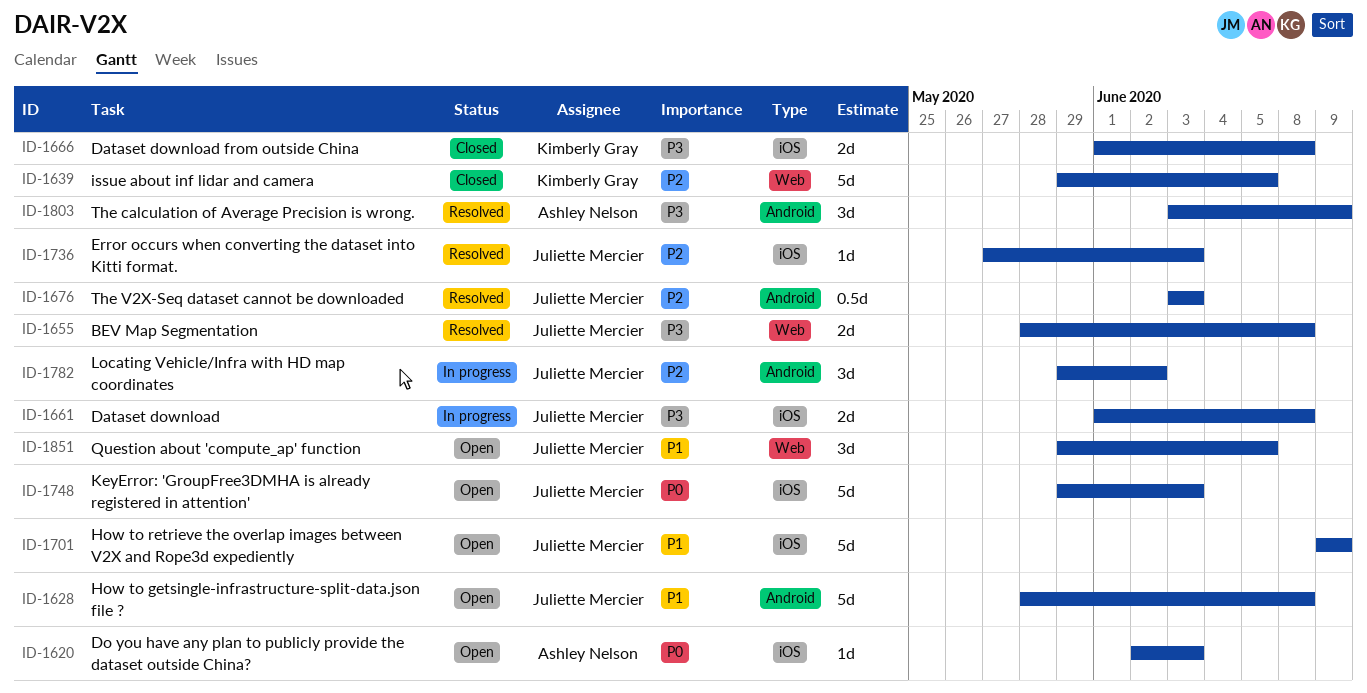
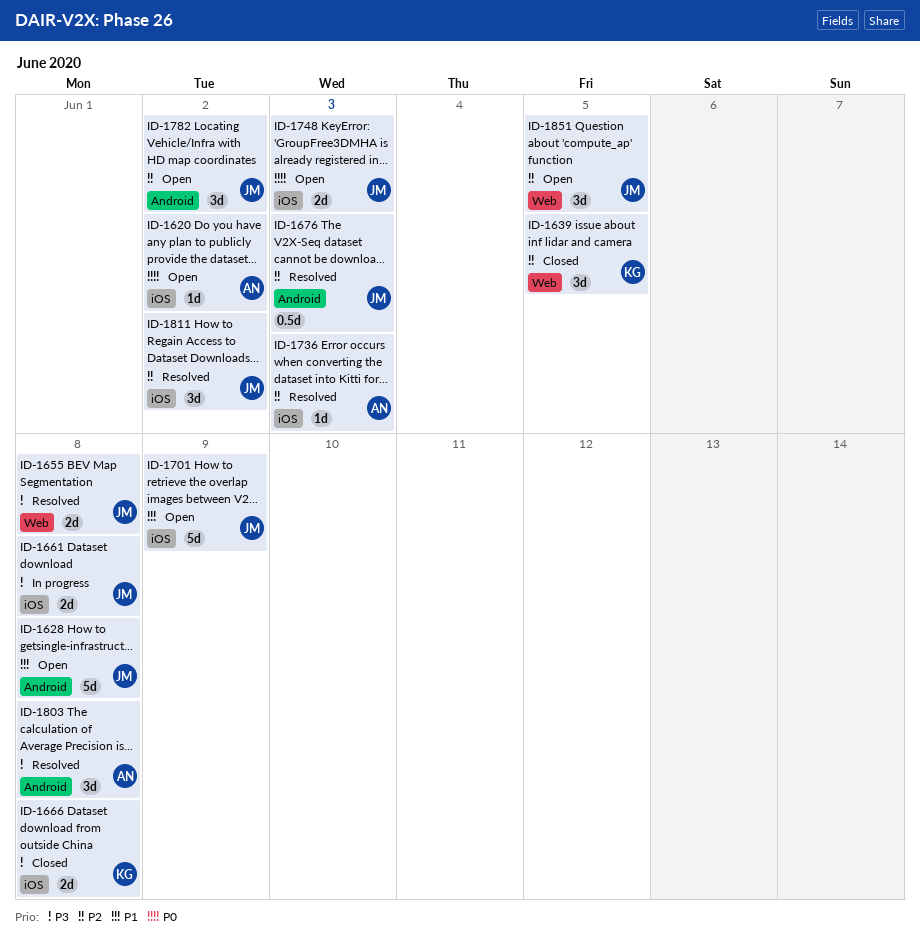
ID-1620, due: Jun 3 -> Jun 2
ID-1639, estimate: 5d -> 3d
ID-1736, owner: Juliette Mercier -> Ashley Nelson
ID-1748, estimate: 5d -> 2d
ID-1782, status: In progress -> Open
ID-1803, due: Jun 9 -> Jun 8
ID-1811: none -> present
ID-1851, priority: P1 -> P2

